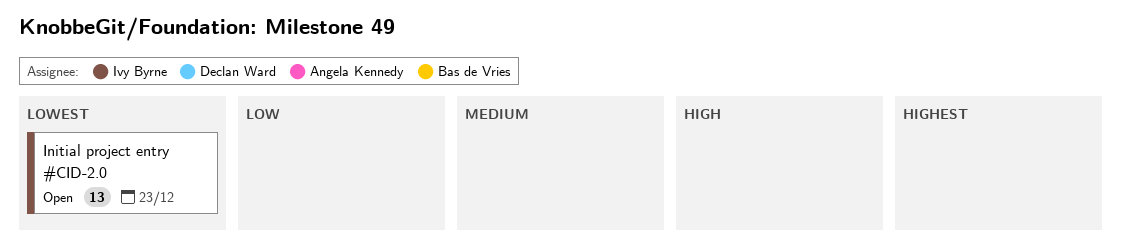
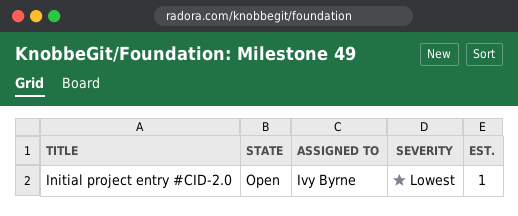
Initial project entry #CID-2.0, estimate: 13 -> 1

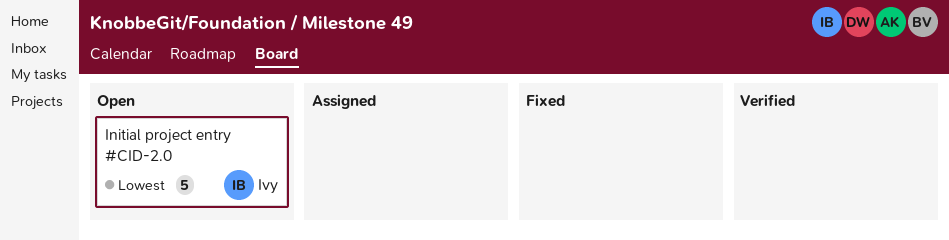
Initial project entry #CID-2.0, estimate: 1 -> 5

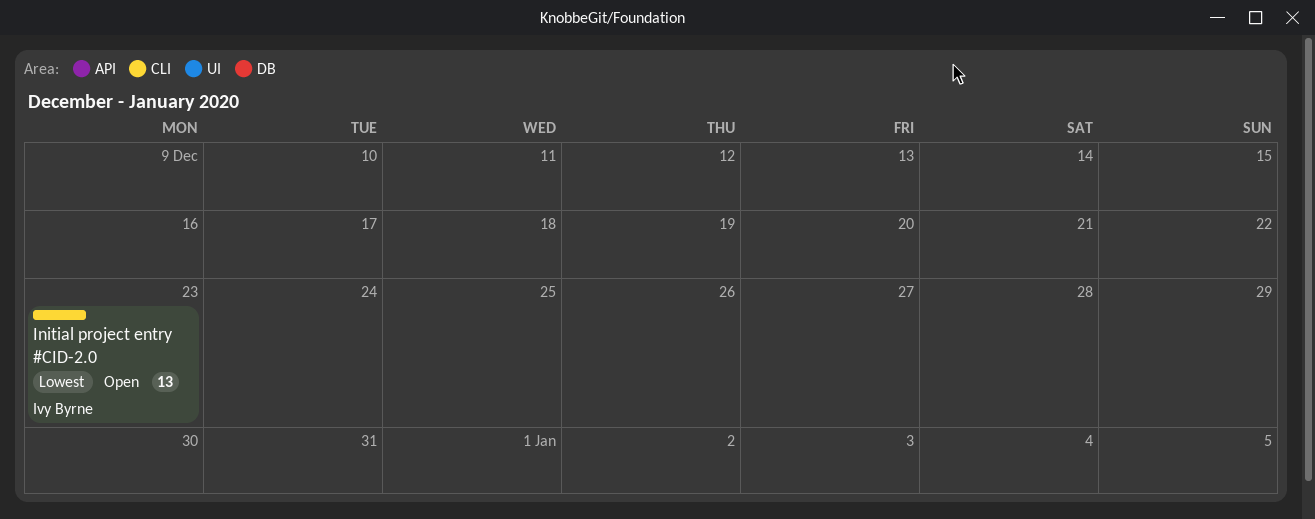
Initial project entry #CID-2.0, estimate: 5 -> 13

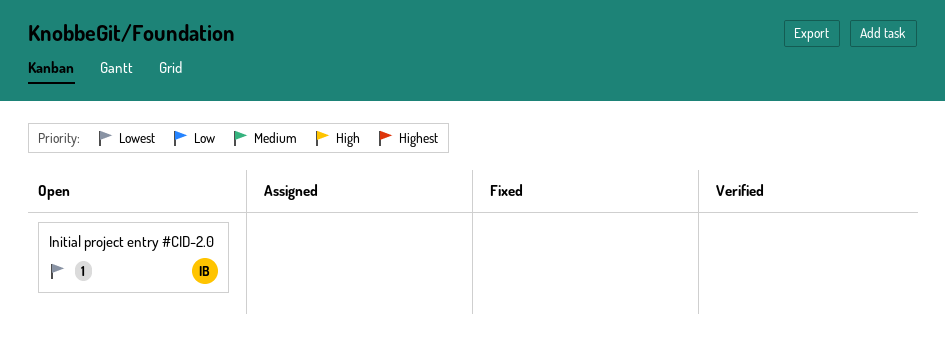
Initial project entry #CID-2.0, estimate: 13 -> 1

